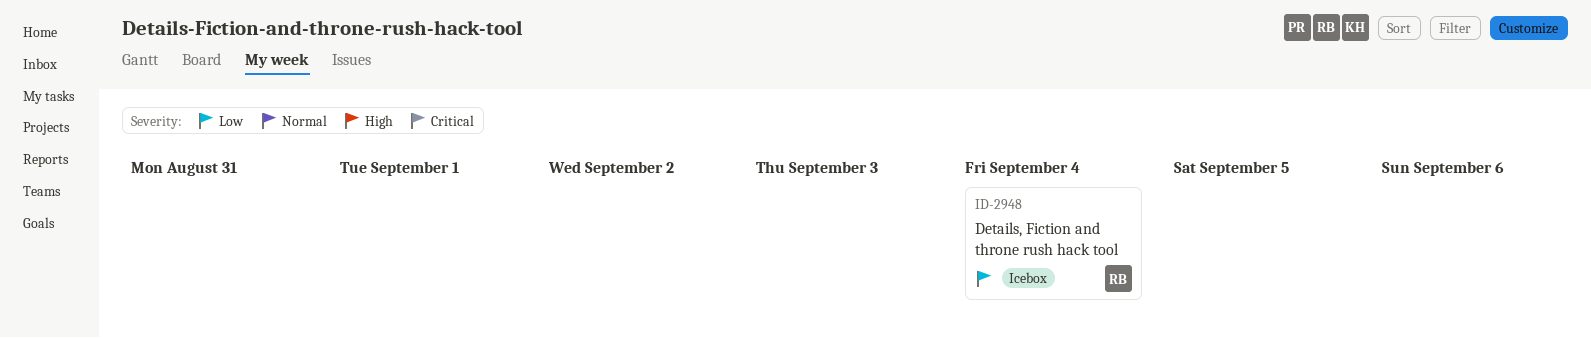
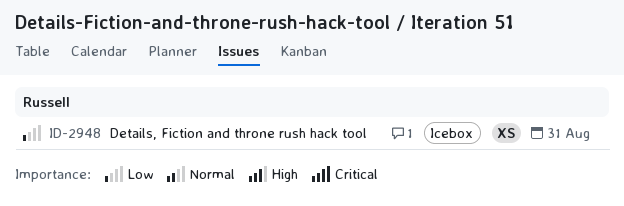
ID-2948, due: Sep 4 -> Aug 31

